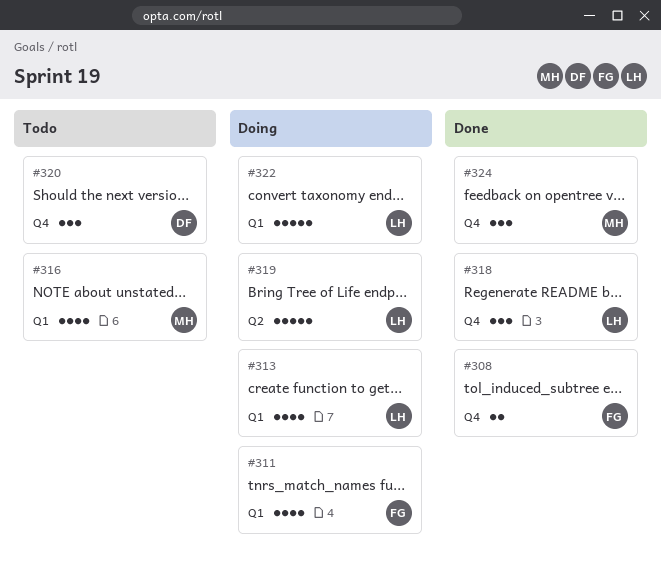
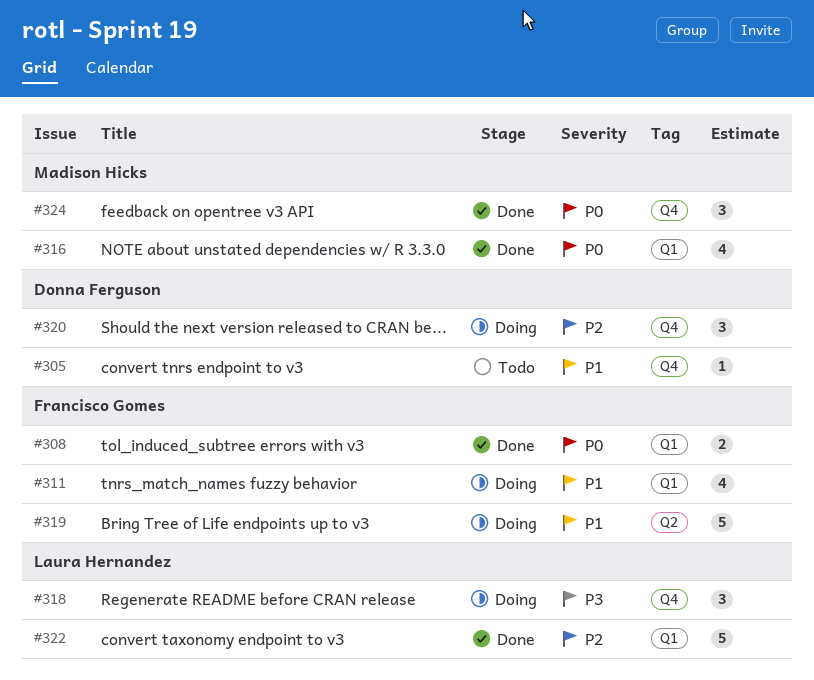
#305: none -> present
#308, label: Q4 -> Q1
#313: present -> none
#316, status: Todo -> Done
#318, status: Done -> Doing
#319, owner: Laura Hernandez -> Francisco Gomes
#320, status: Todo -> Doing
#322, status: Doing -> Done

